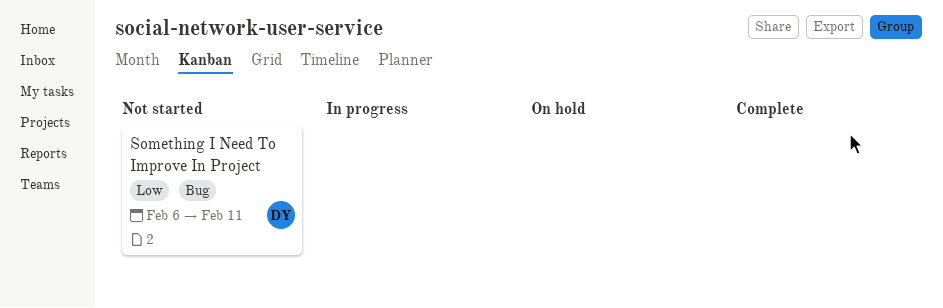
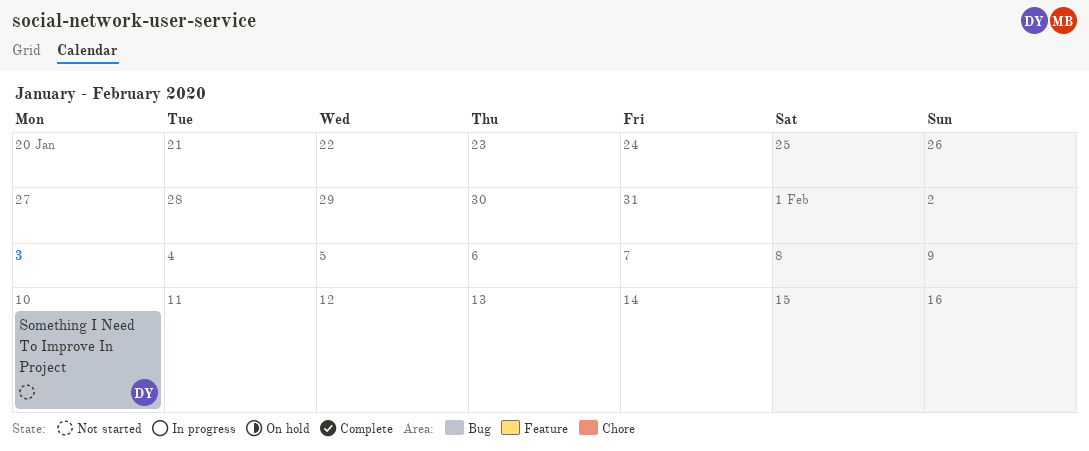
Something I Need To Improve In Project, due: Feb 11 -> Feb 10

